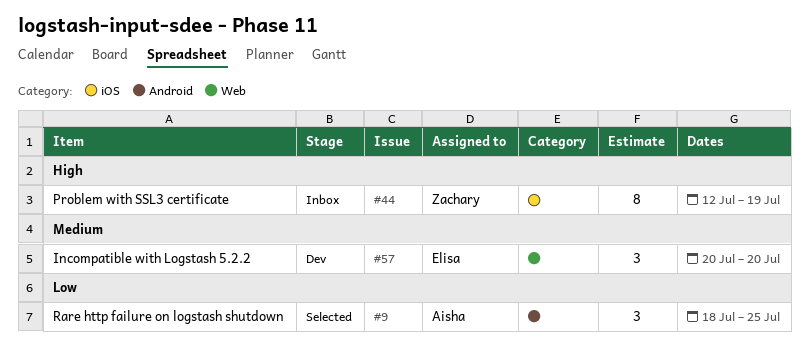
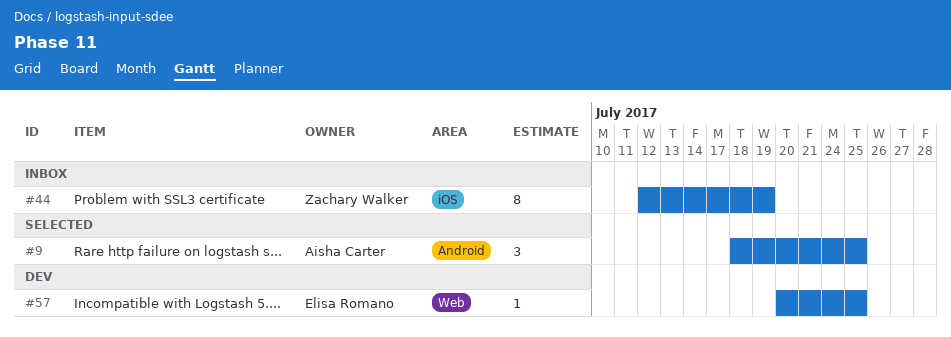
#57, estimate: 3 -> 1
#57, due: Jul 20 -> Jul 25

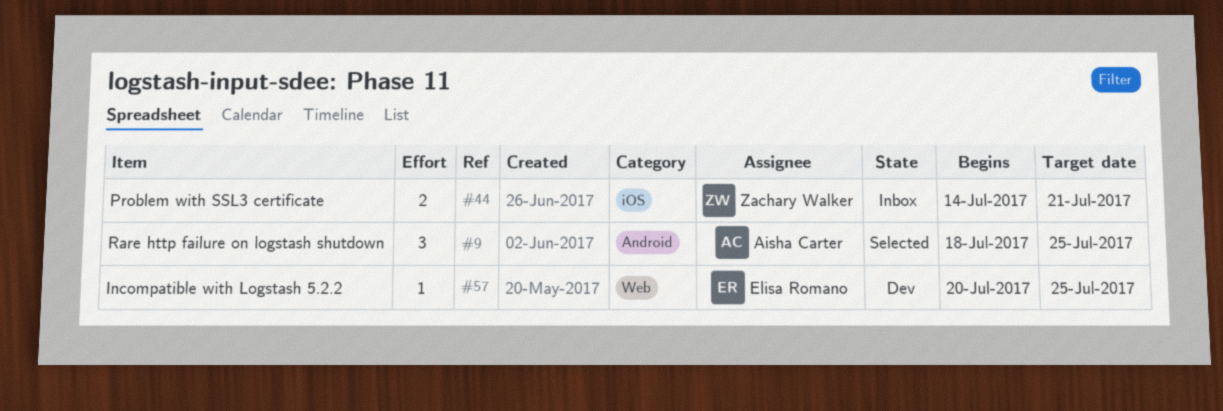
#44, estimate: 8 -> 2
#44, start: Jul 12 -> Jul 14
#44, due: Jul 19 -> Jul 21

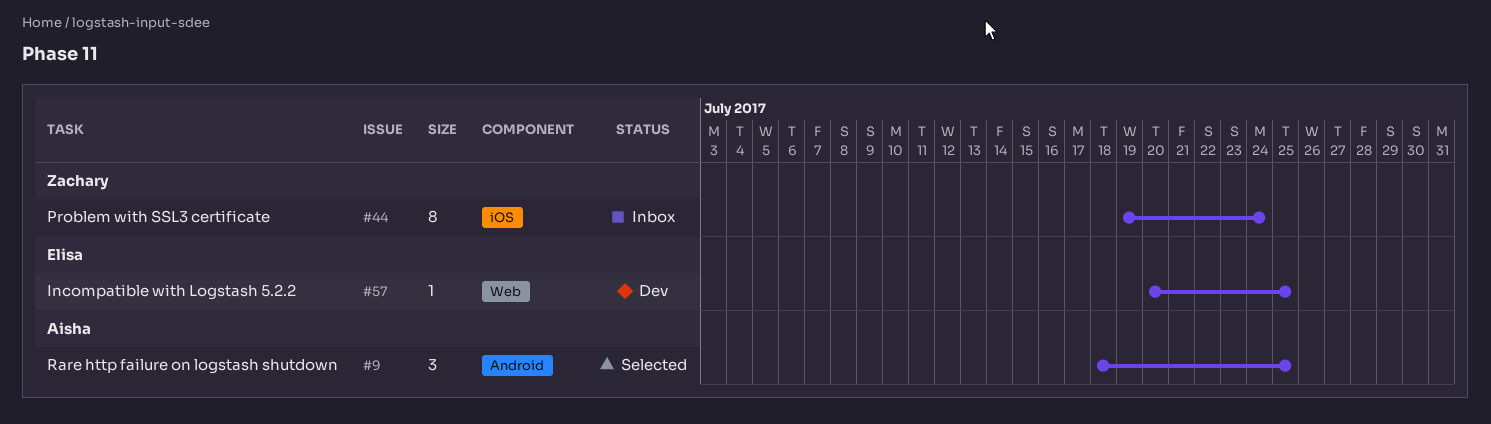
#44, estimate: 2 -> 8
#44, start: Jul 14 -> Jul 19
#44, due: Jul 21 -> Jul 24

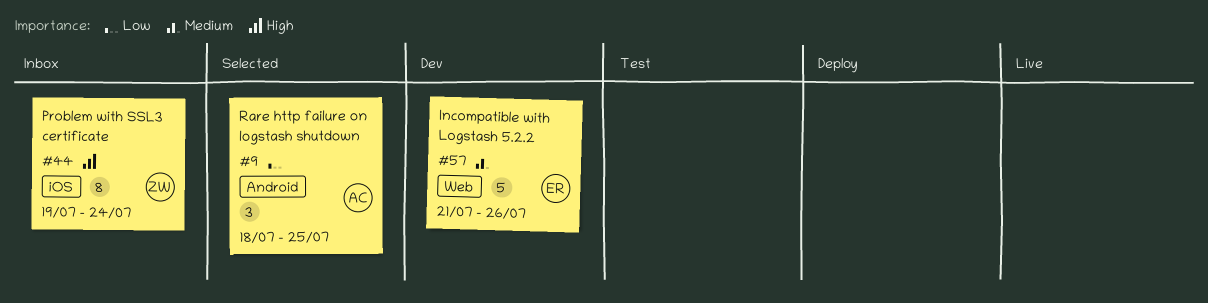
#57, estimate: 1 -> 5
#57, start: Jul 20 -> Jul 21
#57, due: Jul 25 -> Jul 26

